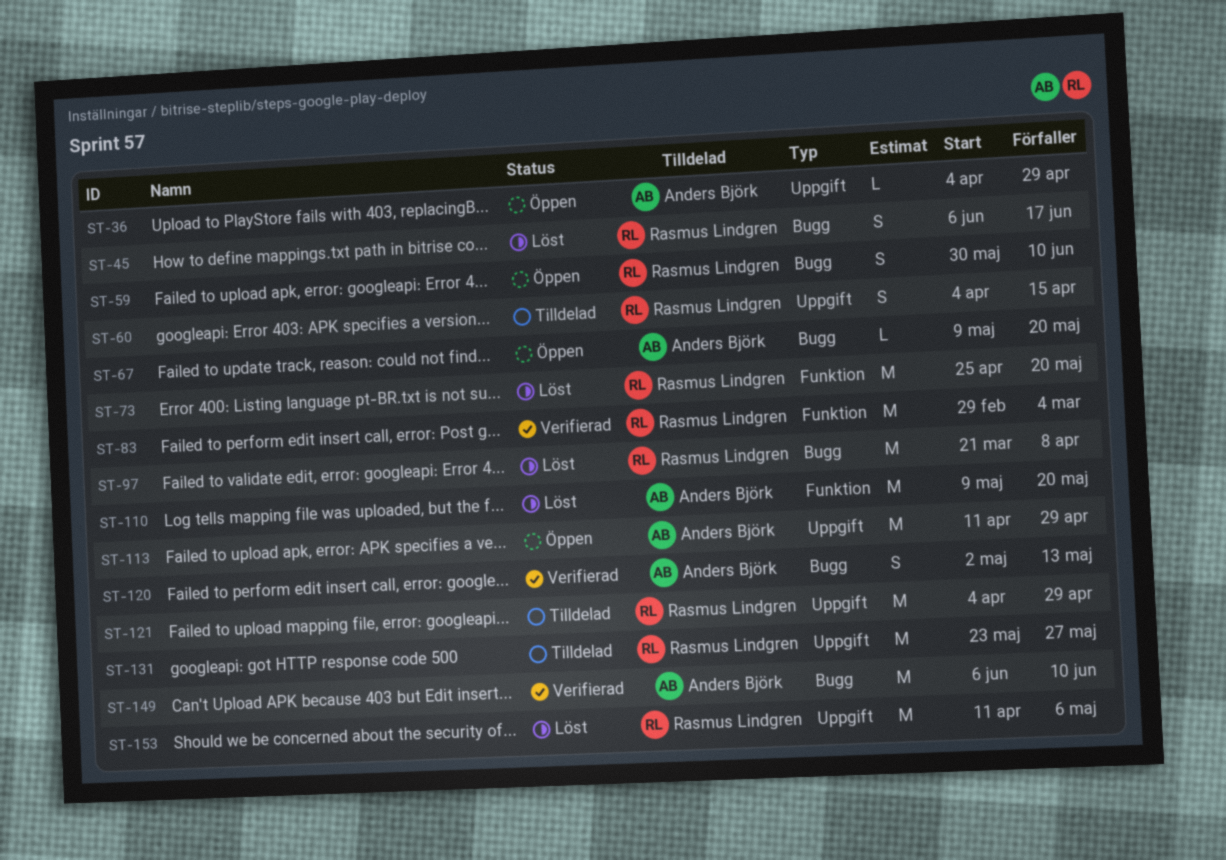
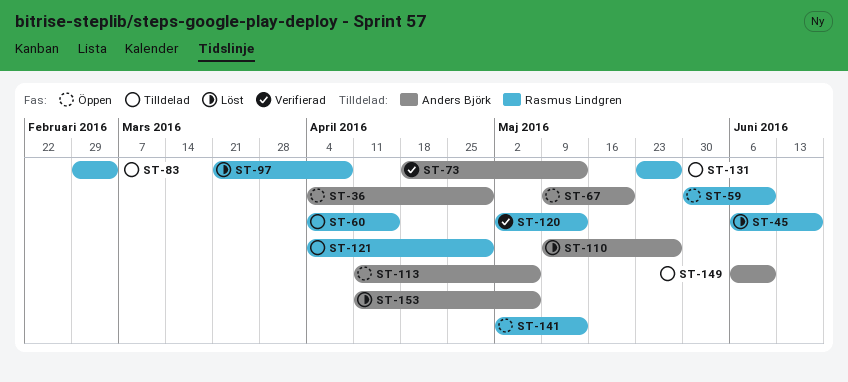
ST-73, status: Löst -> Verifierad
ST-73, owner: Rasmus Lindgren -> Anders Björk
ST-73, start: Apr 25 -> Apr 18
ST-73, due: May 20 -> May 13
ST-83, status: Verifierad -> Tilldelad
ST-110, due: May 20 -> May 27
ST-113, due: Apr 29 -> May 6
ST-120, owner: Anders Björk -> Rasmus Lindgren
ST-141: none -> present
ST-149, status: Verifierad -> Tilldelad
ST-153, owner: Rasmus Lindgren -> Anders Björk

